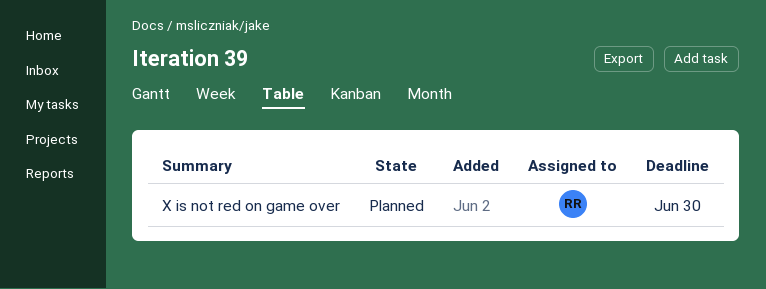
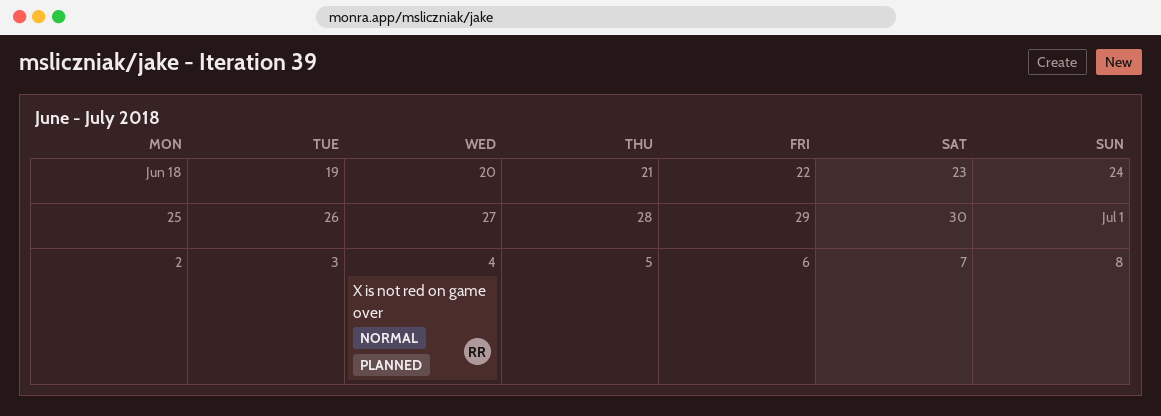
X is not red on game over, due: Jun 30 -> Jul 4

